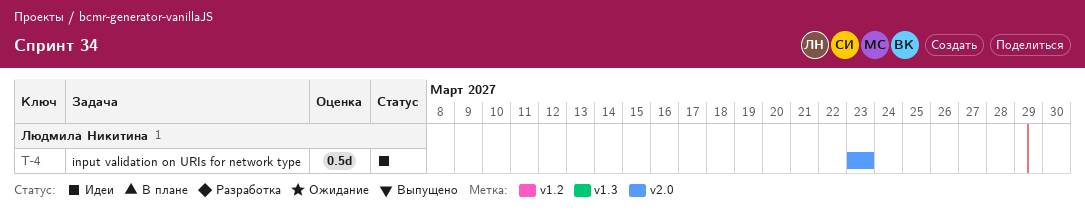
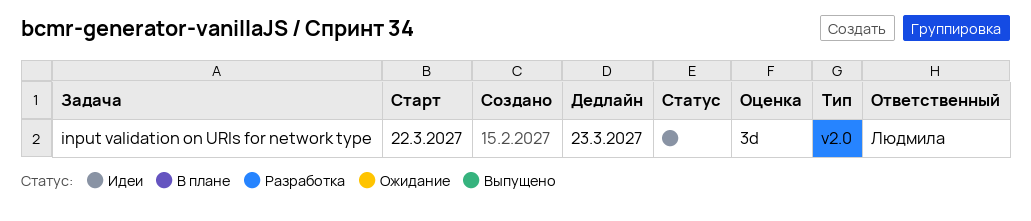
input validation on URIs for network type, estimate: 0.5d -> 3d
input validation on URIs for network type, start: Mar 23 -> Mar 22

